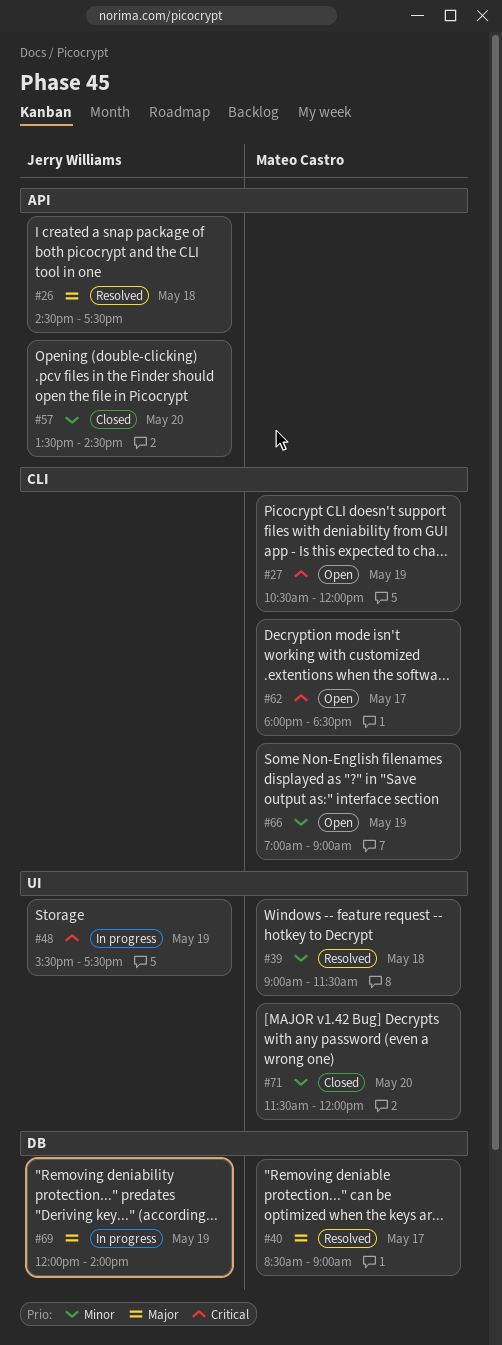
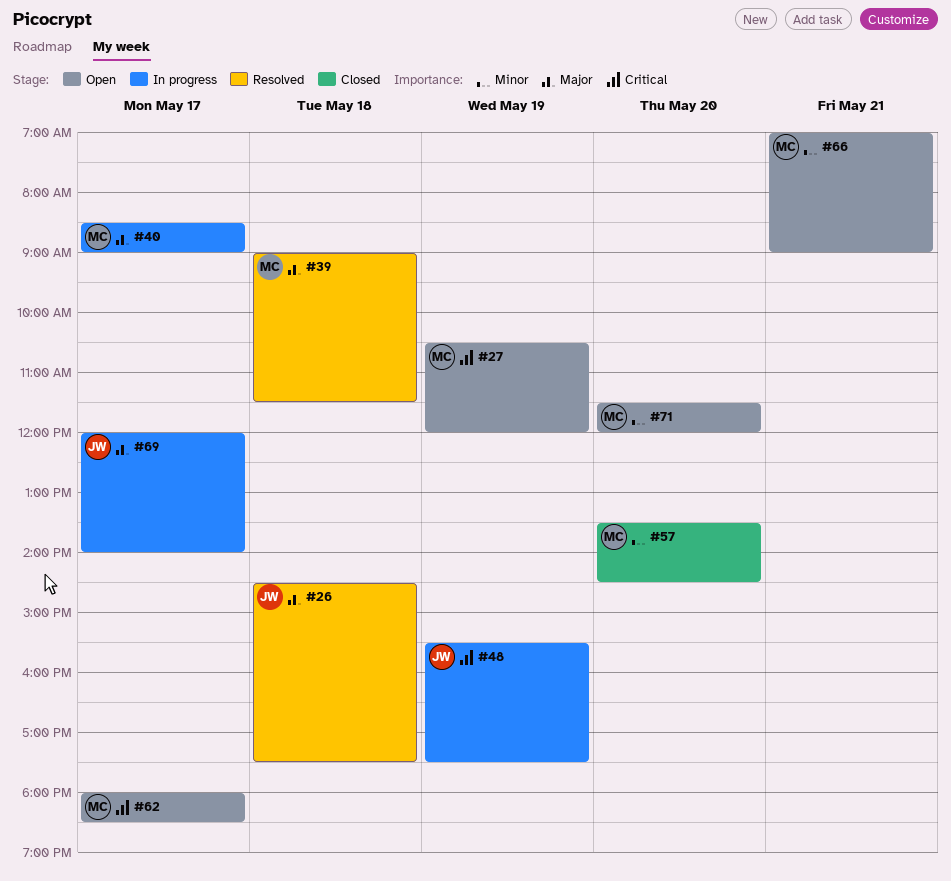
#39, priority: Minor -> Major
#40, status: Resolved -> In progress
#57, owner: Jerry Williams -> Mateo Castro
#66, day: May 19 -> May 21
#69, day: May 19 -> May 17
#71, status: Closed -> Open

